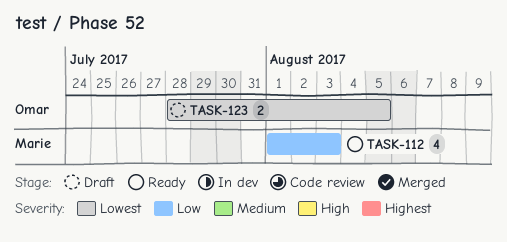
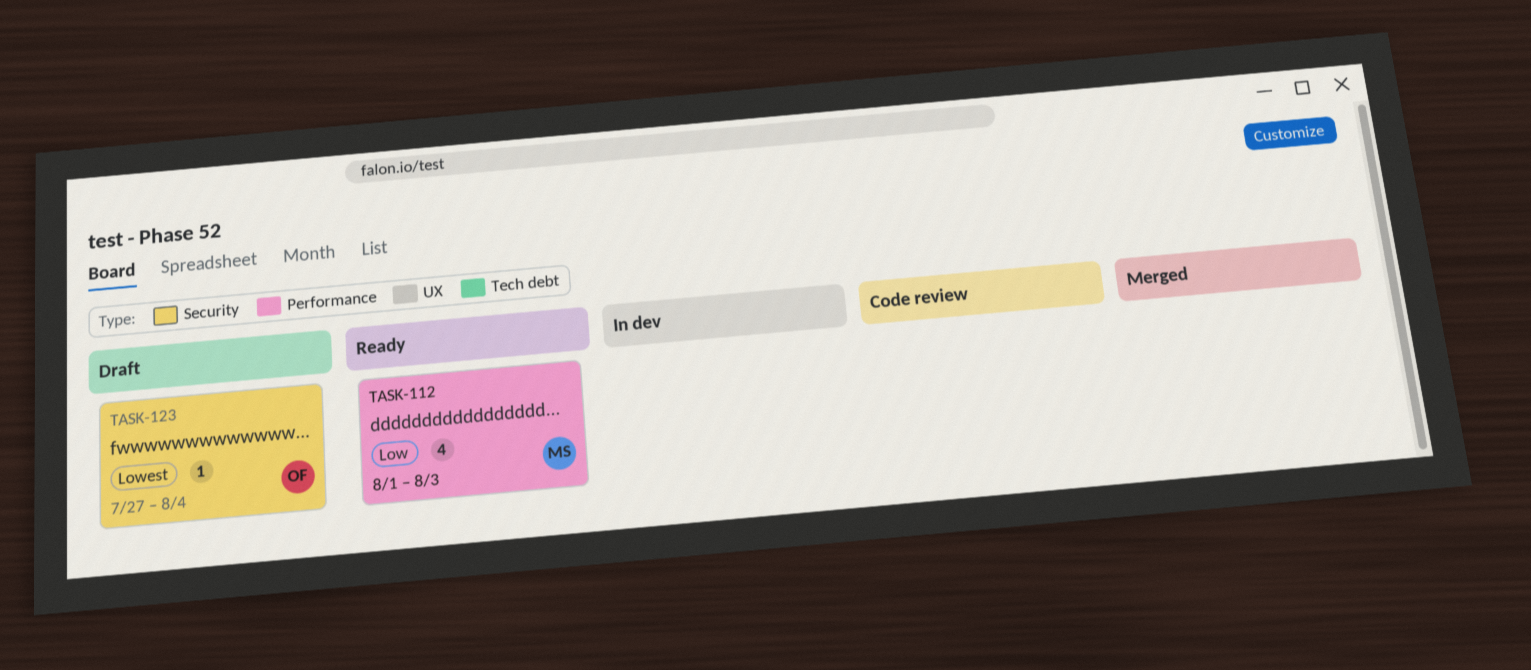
TASK-123, estimate: 2 -> 1
TASK-123, start: Jul 28 -> Jul 27
TASK-123, due: Aug 5 -> Aug 4

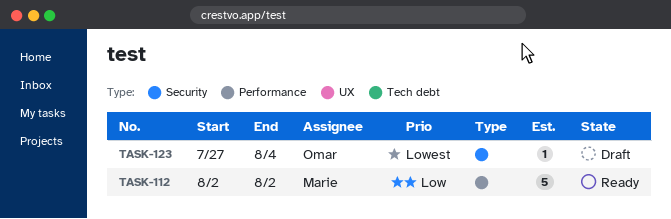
TASK-112, estimate: 4 -> 5
TASK-112, start: Aug 1 -> Aug 2
TASK-112, due: Aug 3 -> Aug 2

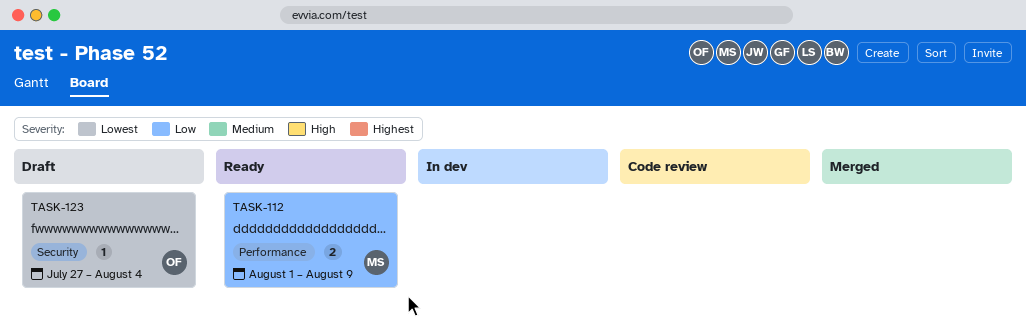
TASK-112, estimate: 5 -> 2
TASK-112, start: Aug 2 -> Aug 1
TASK-112, due: Aug 2 -> Aug 9

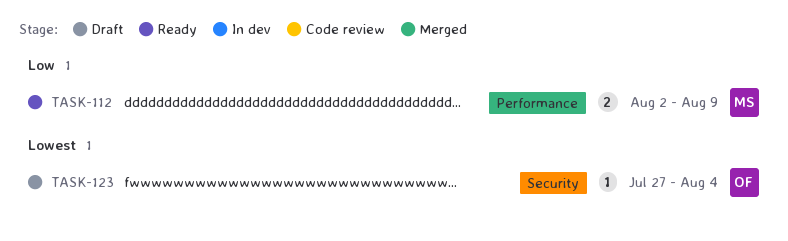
TASK-112, start: Aug 1 -> Aug 2

